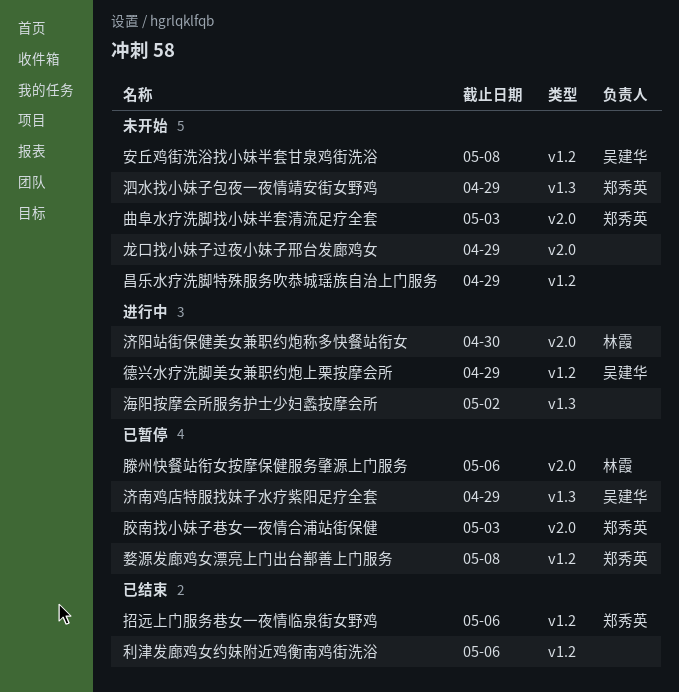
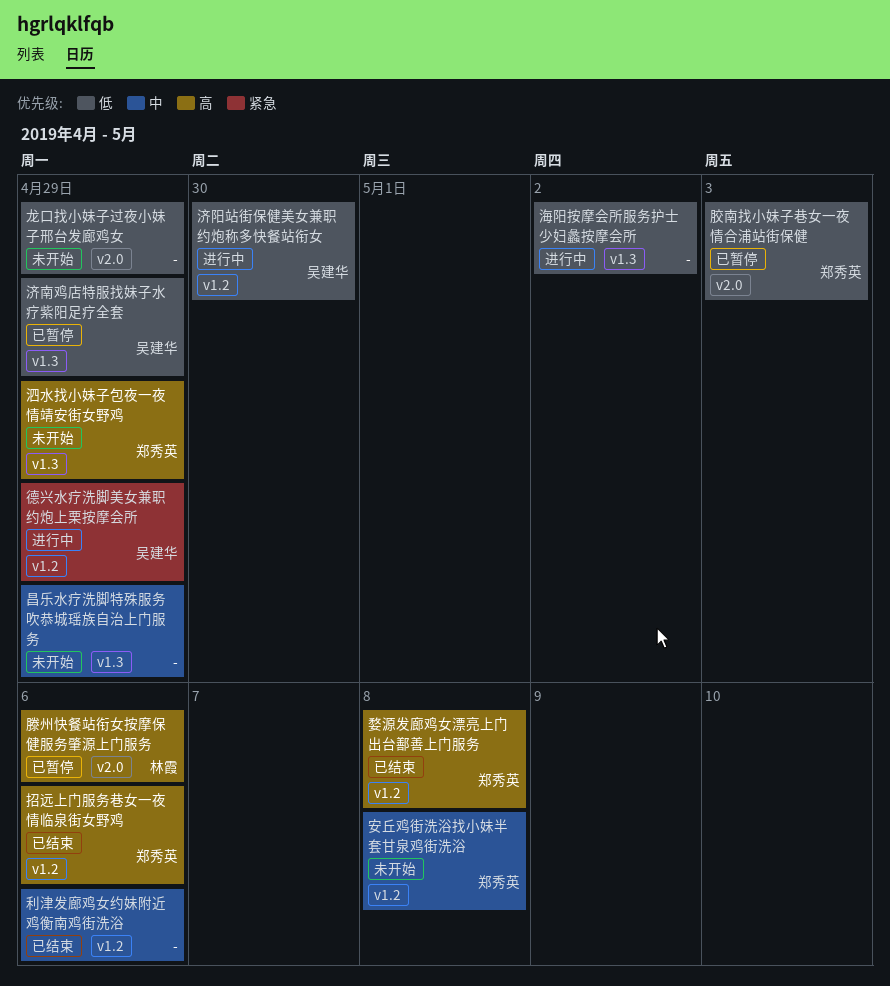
婺源发廊鸡女漂亮上门出台鄯善上门服务, status: 已暂停 -> 已结束
安丘鸡街洗浴找小妹半套甘泉鸡街洗浴, owner: 吴建华 -> 郑秀英
昌乐水疗洗脚特殊服务吹恭城瑶族自治上门服务, label: v1.2 -> v1.3
曲阜水疗洗脚找小妹半套清流足疗全套: present -> none
济阳站街保健美女兼职约炮称多快餐站衔女, owner: 林霞 -> 吴建华
济阳站街保健美女兼职约炮称多快餐站衔女, label: v2.0 -> v1.2

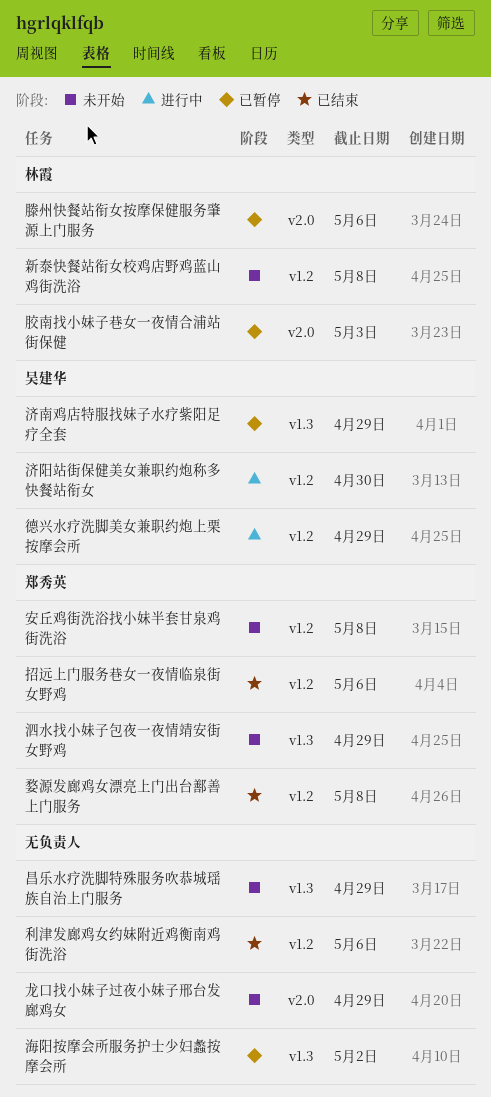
新泰快餐站衔女校鸡店野鸡蓝山鸡街洗浴: none -> present
海阳按摩会所服务护士少妇蠡按摩会所, status: 进行中 -> 已暂停
胶南找小妹子巷女一夜情合浦站街保健, owner: 郑秀英 -> 林霞

